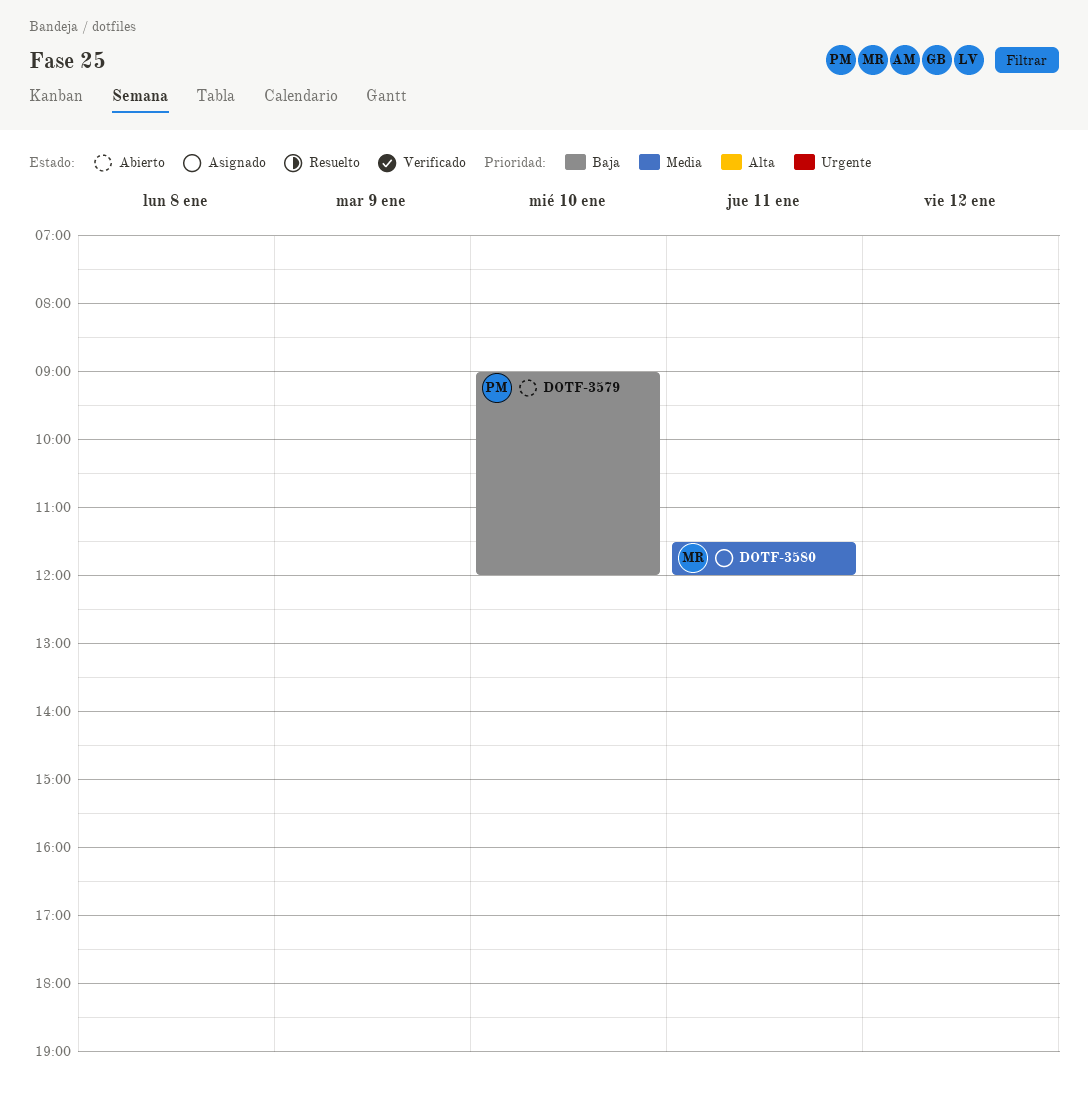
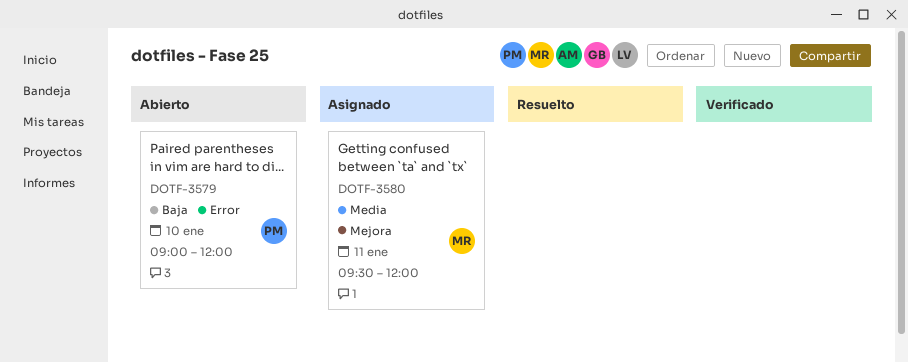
DOTF-3580, begins: 11:30 -> 09:30

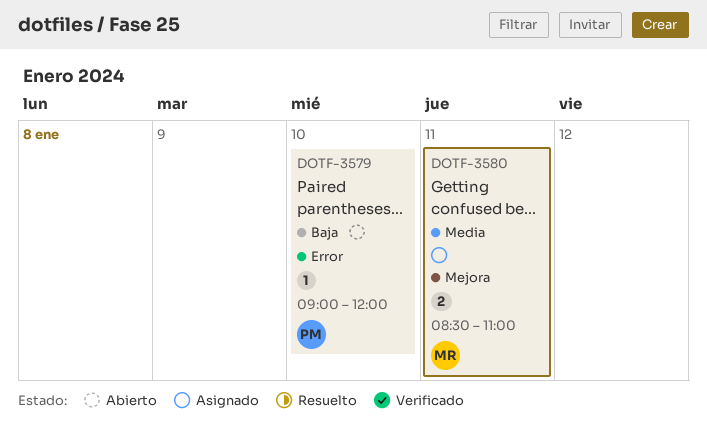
DOTF-3580, begins: 09:30 -> 08:30
DOTF-3580, ends: 12:00 -> 11:00

